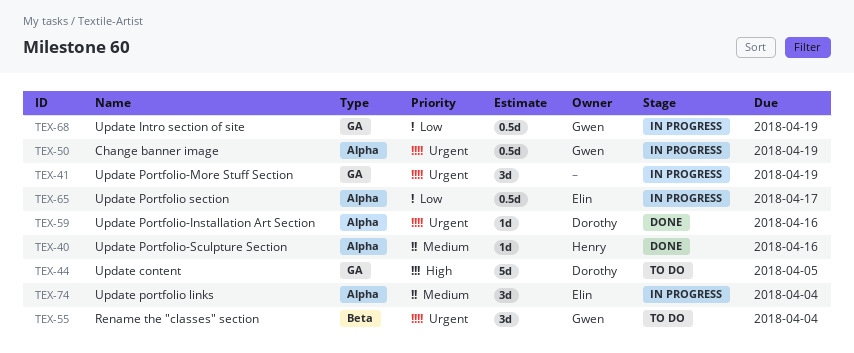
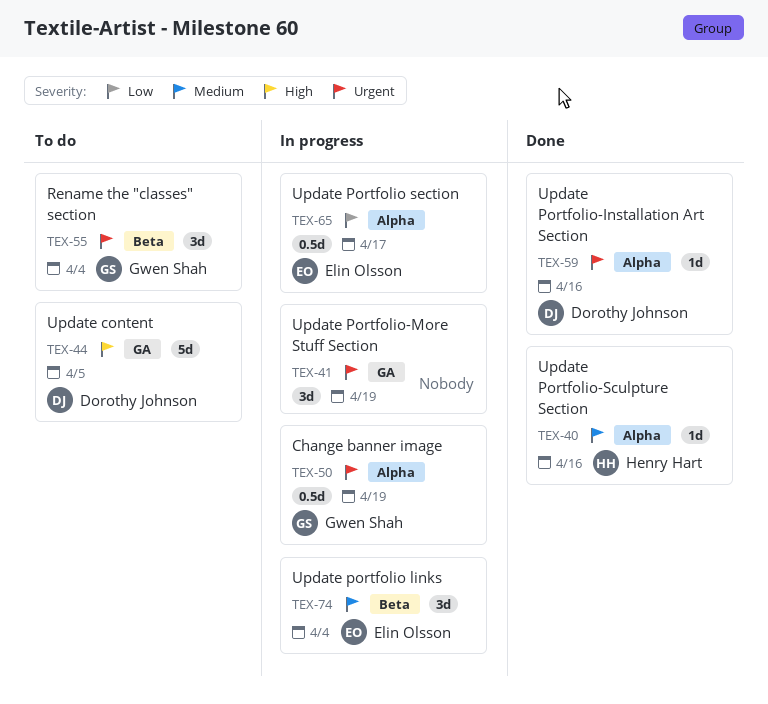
TEX-68: present -> none
TEX-74, label: Alpha -> Beta

